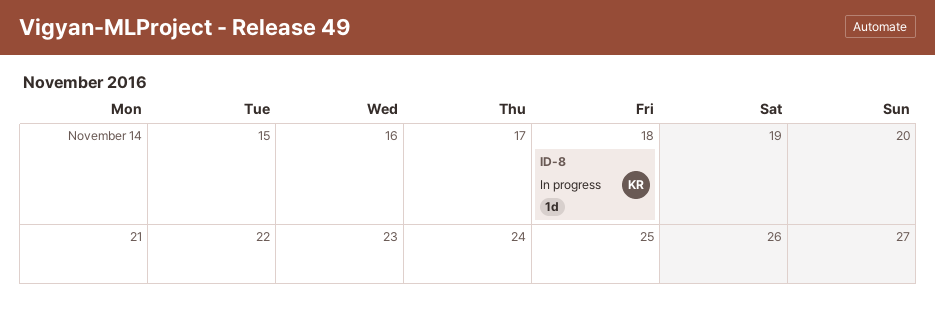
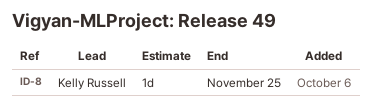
ID-8, due: Nov 18 -> Nov 25

